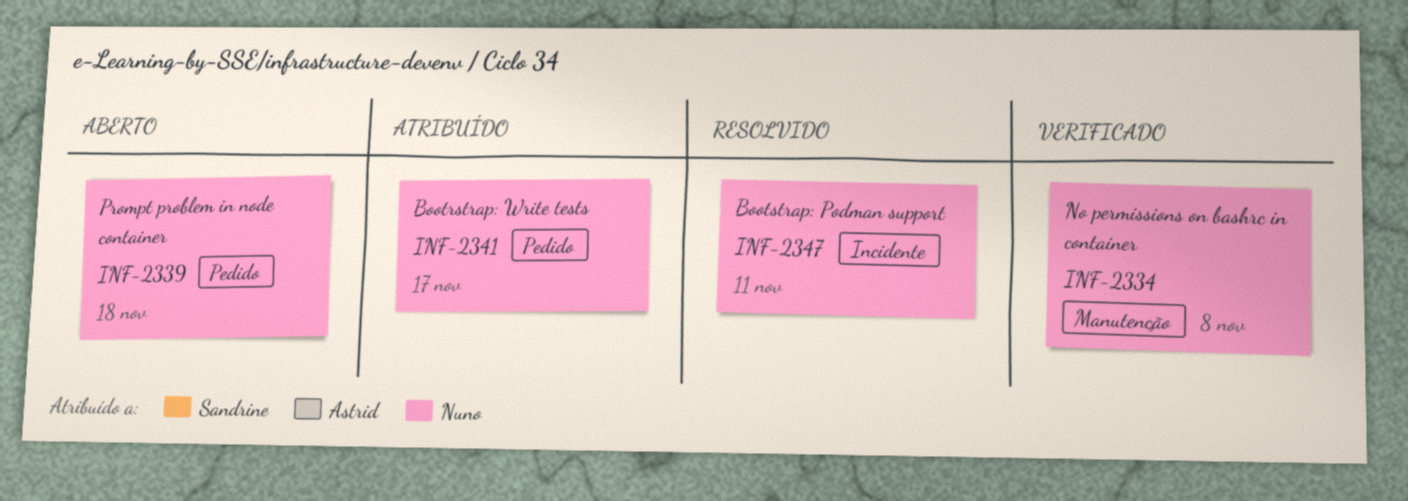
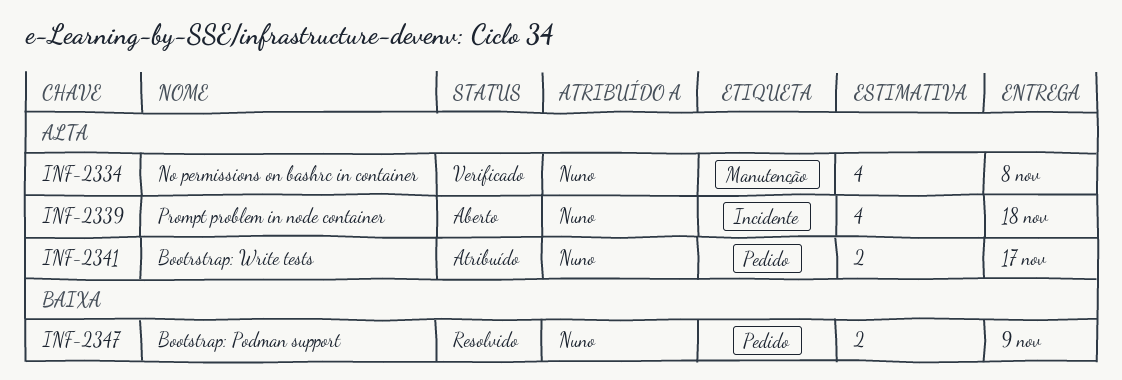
INF-2339, label: Pedido -> Incidente
INF-2347, label: Incidente -> Pedido
INF-2347, due: Nov 11 -> Nov 9

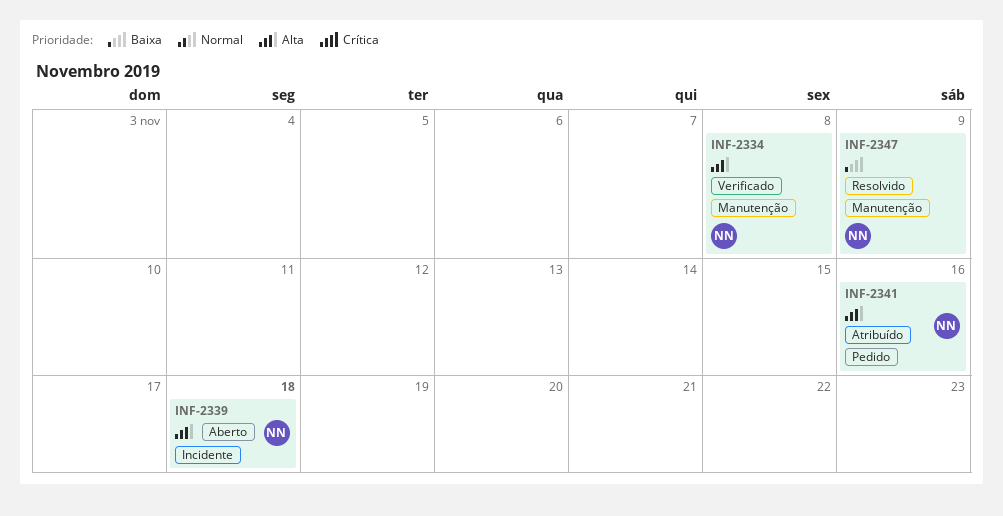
INF-2341, due: Nov 17 -> Nov 16
INF-2347, label: Pedido -> Manutenção

